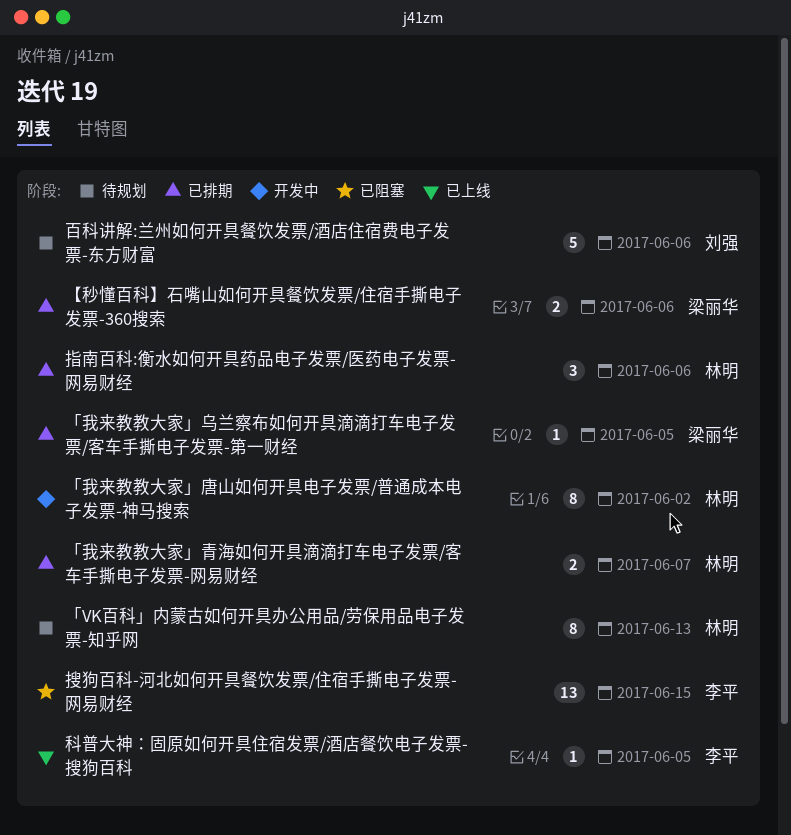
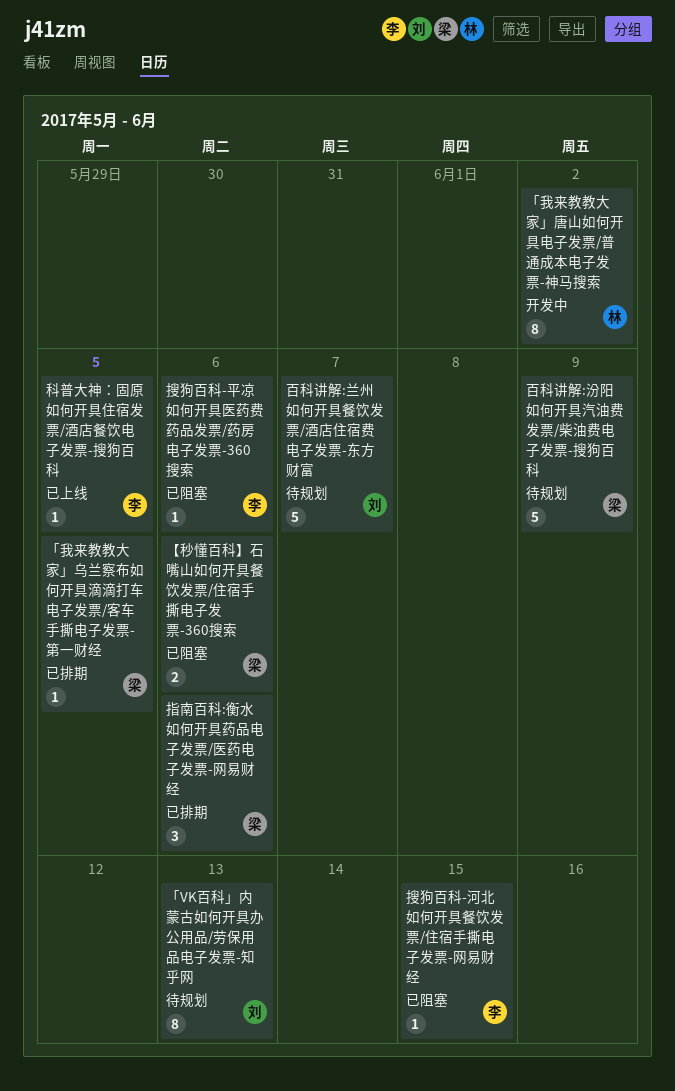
「VK百科」内蒙古如何开具办公用品/劳保用品电子发票-知乎网, owner: 林明 -> 刘强
「我来教教大家」青海如何开具滴滴打车电子发票/客车手撕电子发票-网易财经: present -> none
【秒懂百科】石嘴山如何开具餐饮发票/住宿手撕电子发票-360搜索, status: 已排期 -> 已阻塞
指南百科:衡水如何开具药品电子发票/医药电子发票-网易财经, owner: 林明 -> 梁丽华
搜狗百科-平凉如何开具医药费药品发票/药房电子发票-360搜索: none -> present
搜狗百科-河北如何开具餐饮发票/住宿手撕电子发票-网易财经, estimate: 13 -> 1
百科讲解:兰州如何开具餐饮发票/酒店住宿费电子发票-东方财富, due: Jun 6 -> Jun 7
百科讲解:汾阳如何开具汽油费发票/柴油费电子发票-搜狗百科: none -> present

